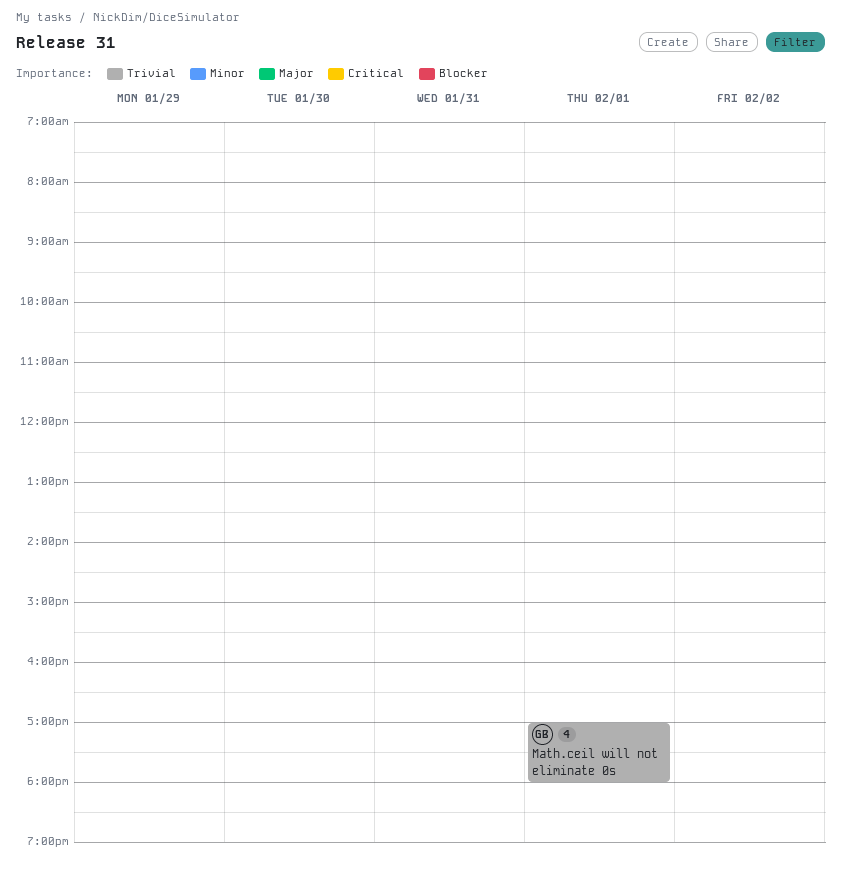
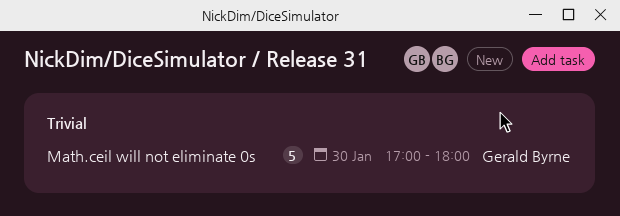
Math.ceil will not eliminate 0s, estimate: 4 -> 5
Math.ceil will not eliminate 0s, day: Feb 1 -> Jan 30

